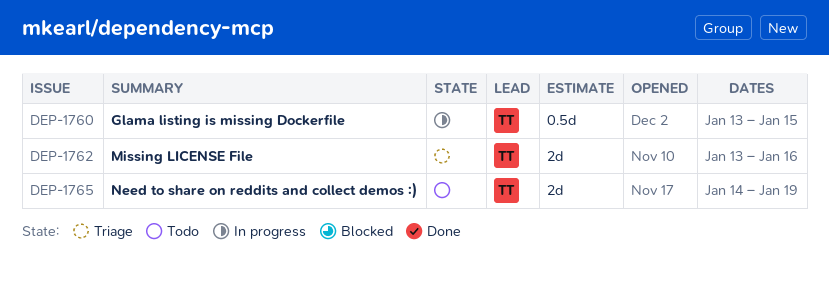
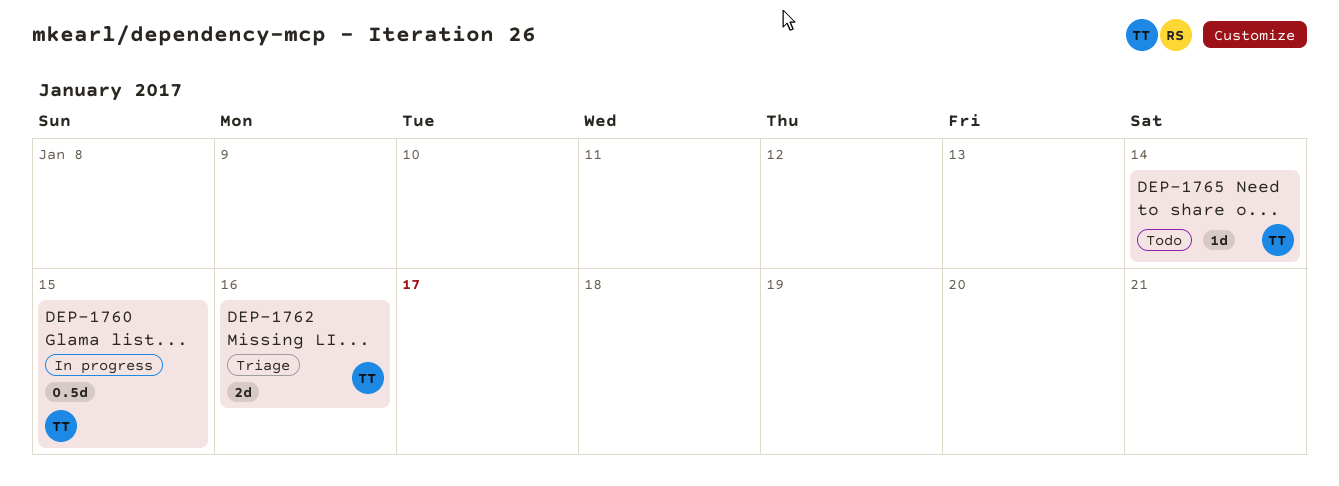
DEP-1765, estimate: 2d -> 1d
DEP-1765, due: Jan 19 -> Jan 14

